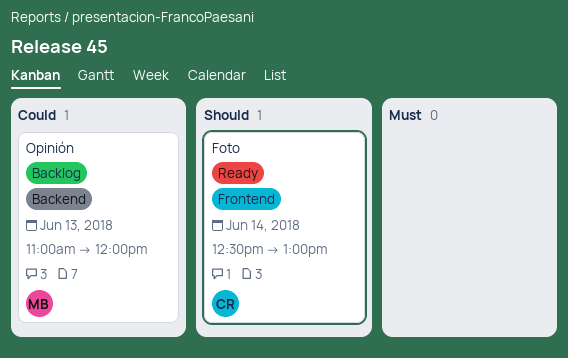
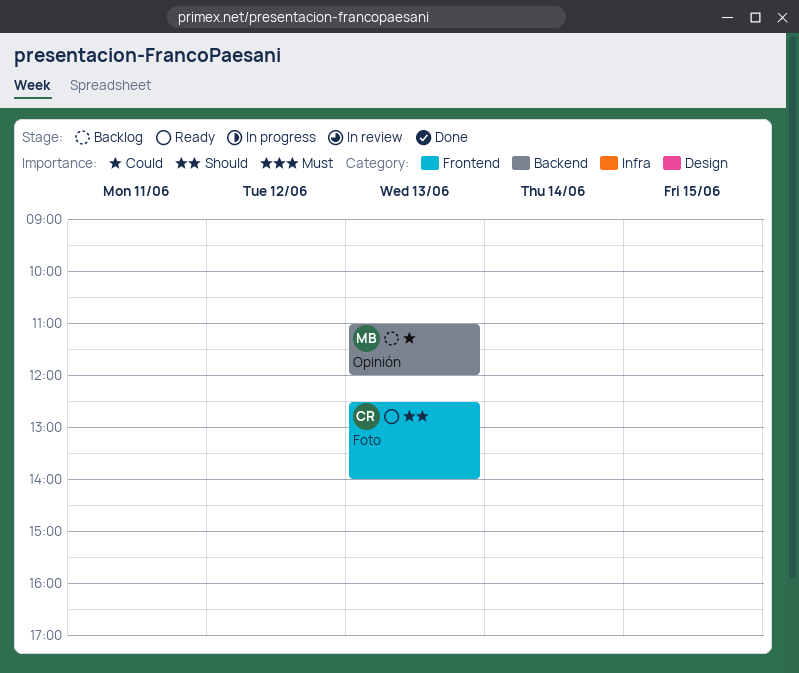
Foto, day: Jun 14 -> Jun 13
Foto, ends: 13:00 -> 14:00

